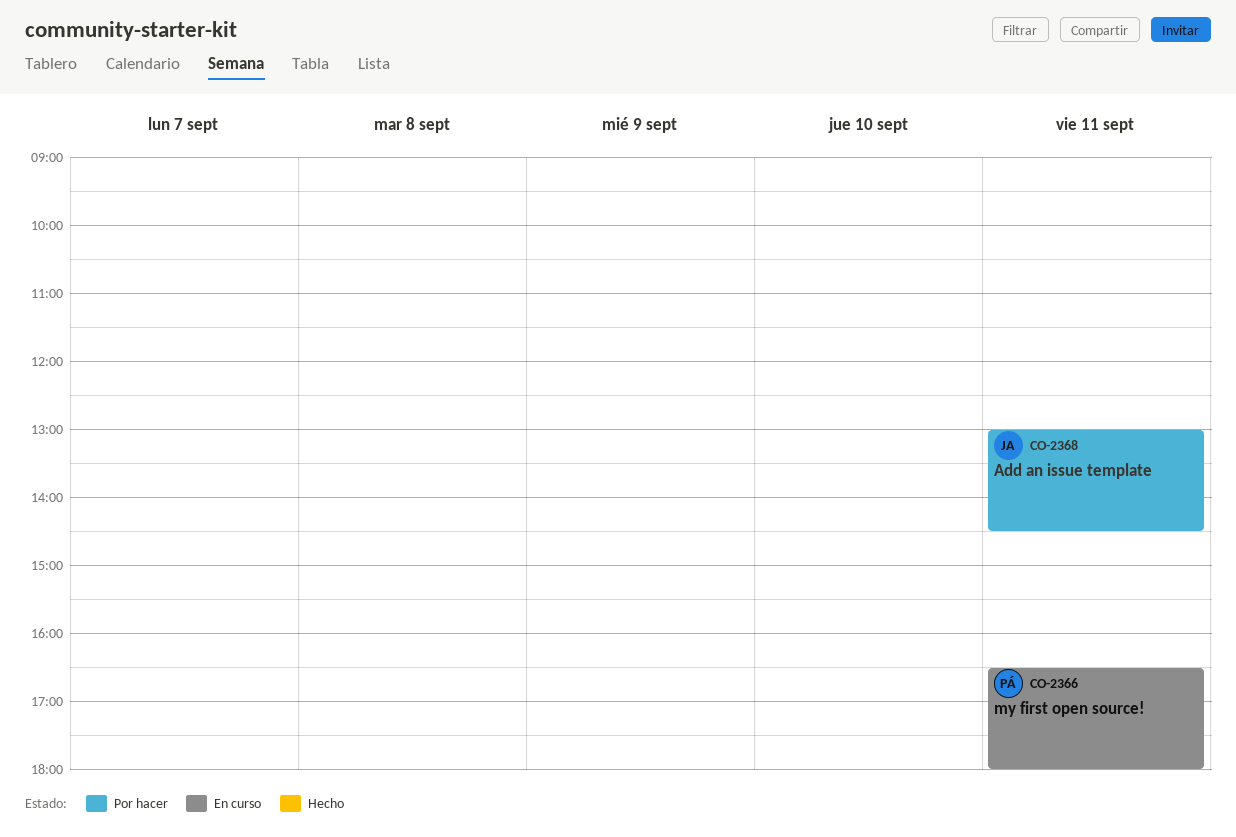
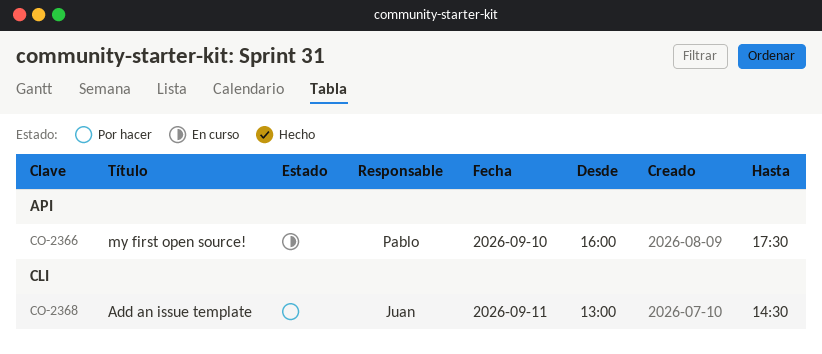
CO-2366, day: Sep 11 -> Sep 10
CO-2366, begins: 16:30 -> 16:00
CO-2366, ends: 18:00 -> 17:30

